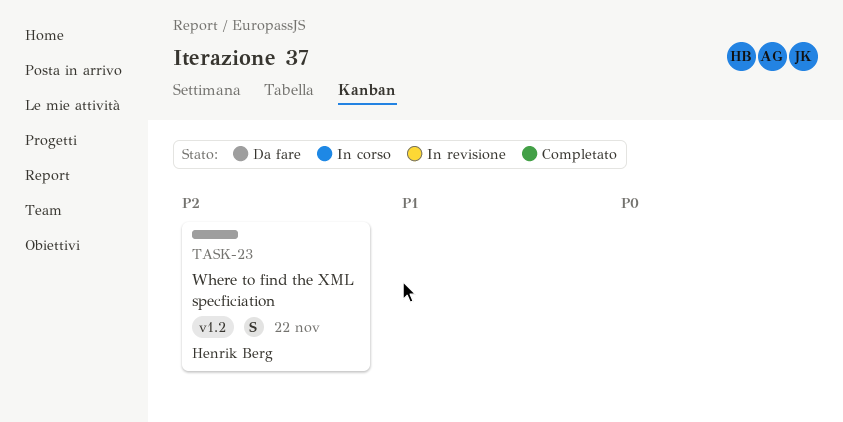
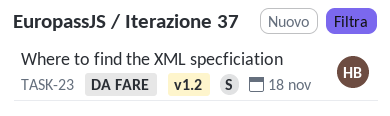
TASK-23, due: Nov 22 -> Nov 18

